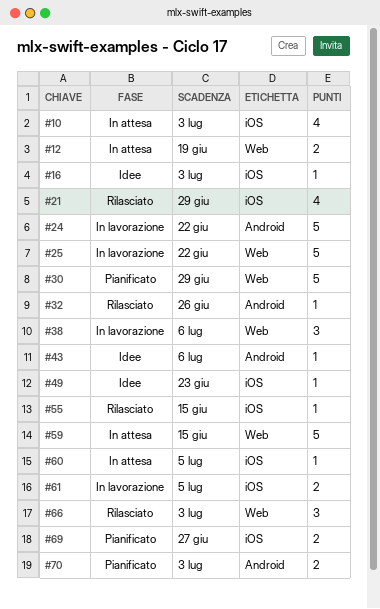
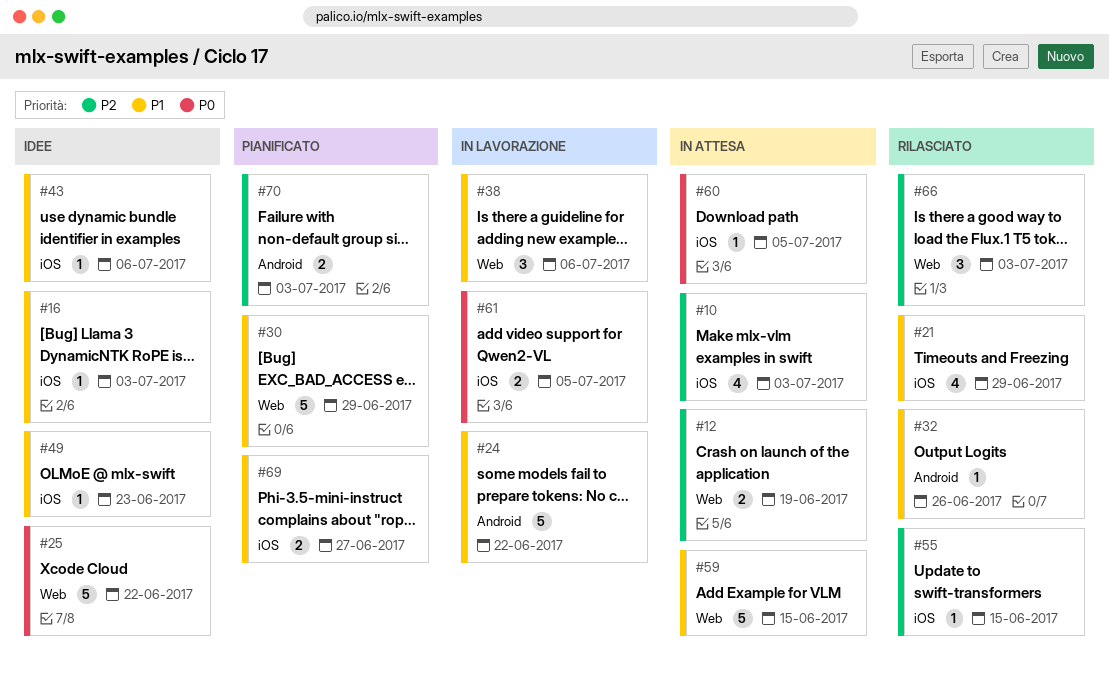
#25, status: In lavorazione -> Idee
#43, label: Android -> iOS

